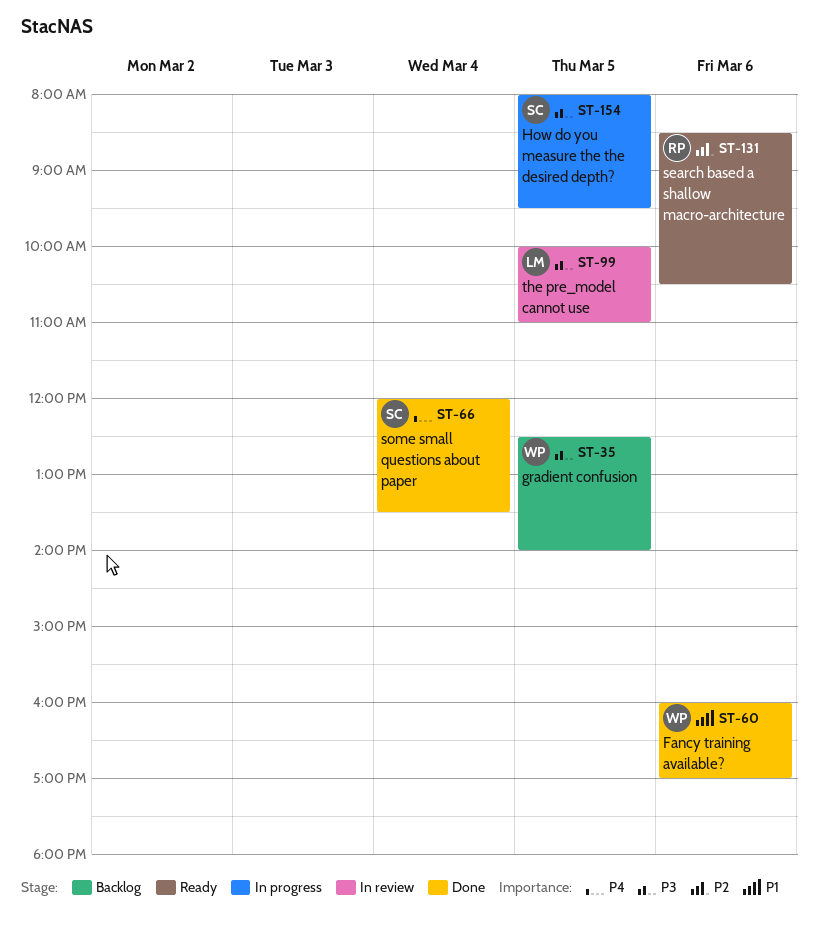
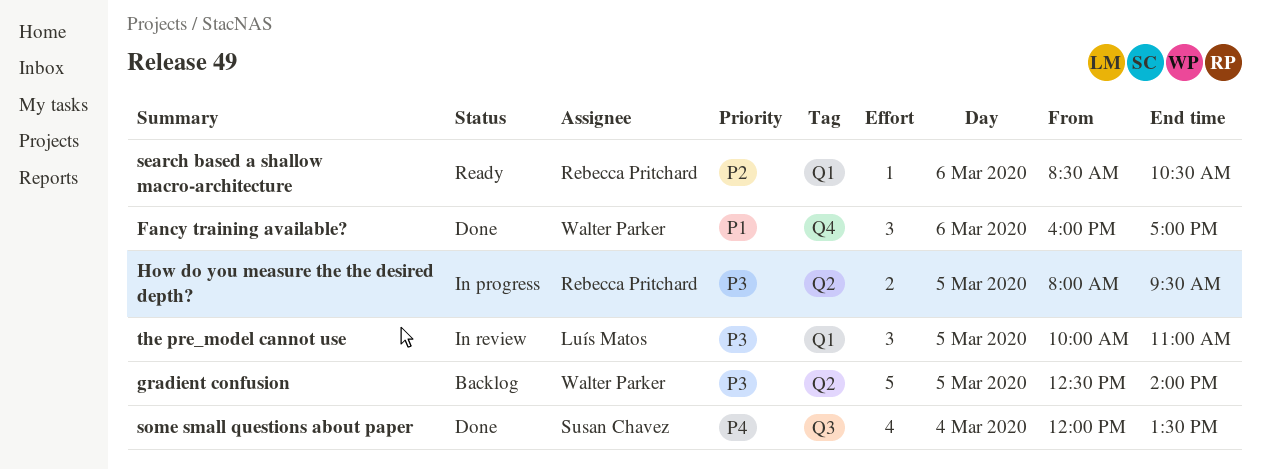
How do you measure the the desired depth?, owner: Susan Chavez -> Rebecca Pritchard

